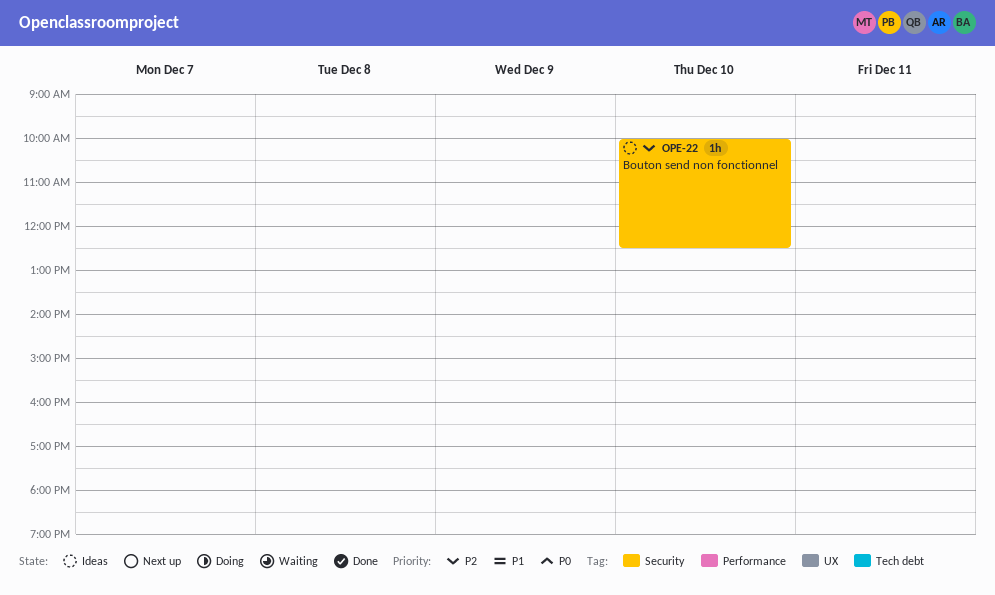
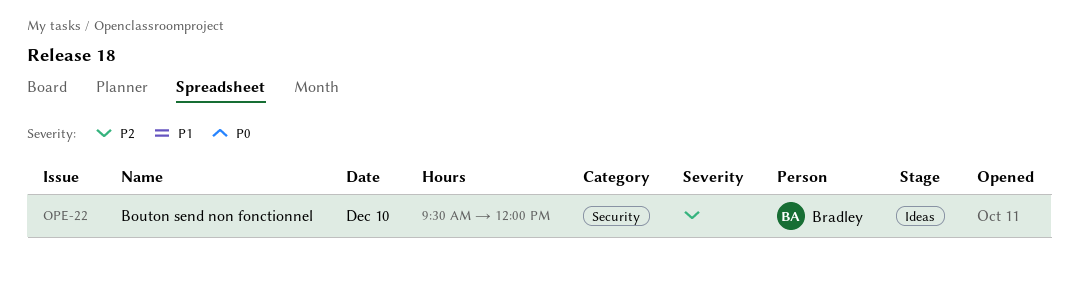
OPE-22, begins: 10:00 -> 09:30
OPE-22, ends: 12:30 -> 12:00

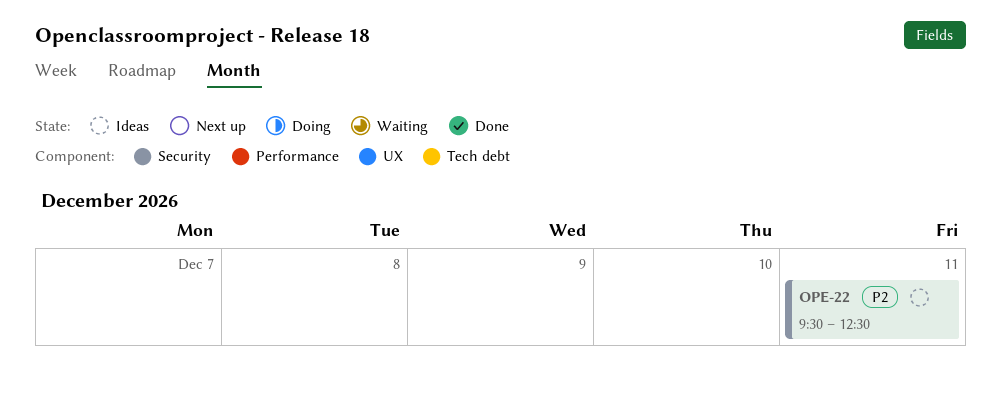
OPE-22, day: Dec 10 -> Dec 11
OPE-22, ends: 12:00 -> 12:30

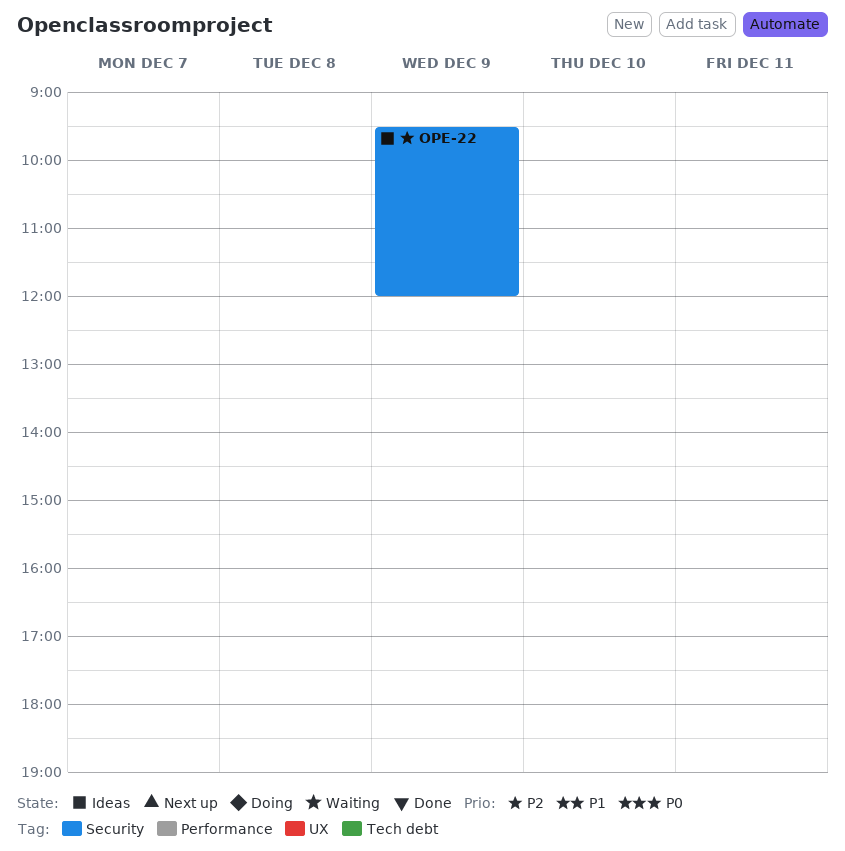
OPE-22, day: Dec 11 -> Dec 9
OPE-22, ends: 12:30 -> 12:00

